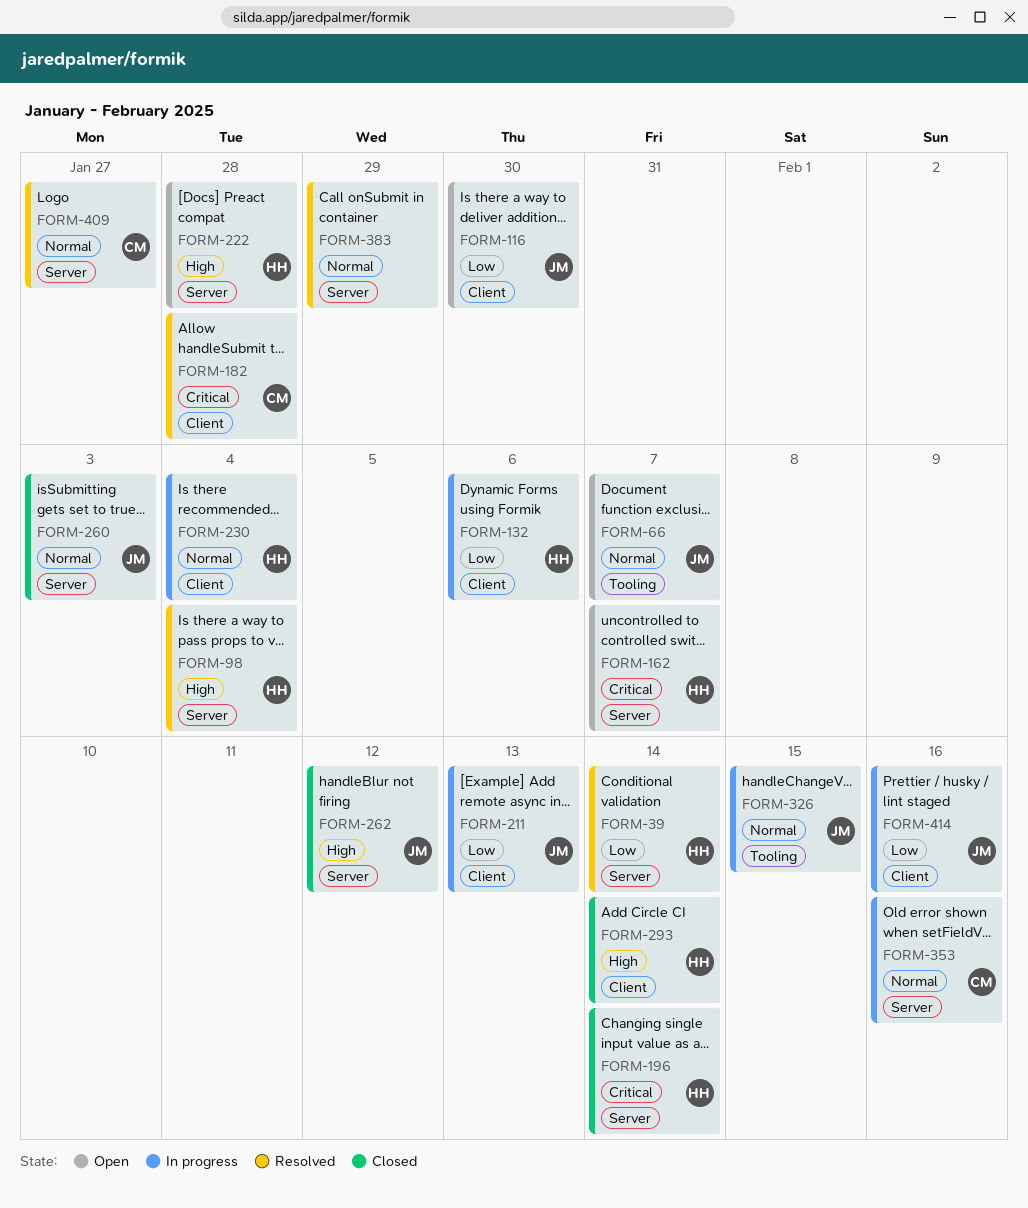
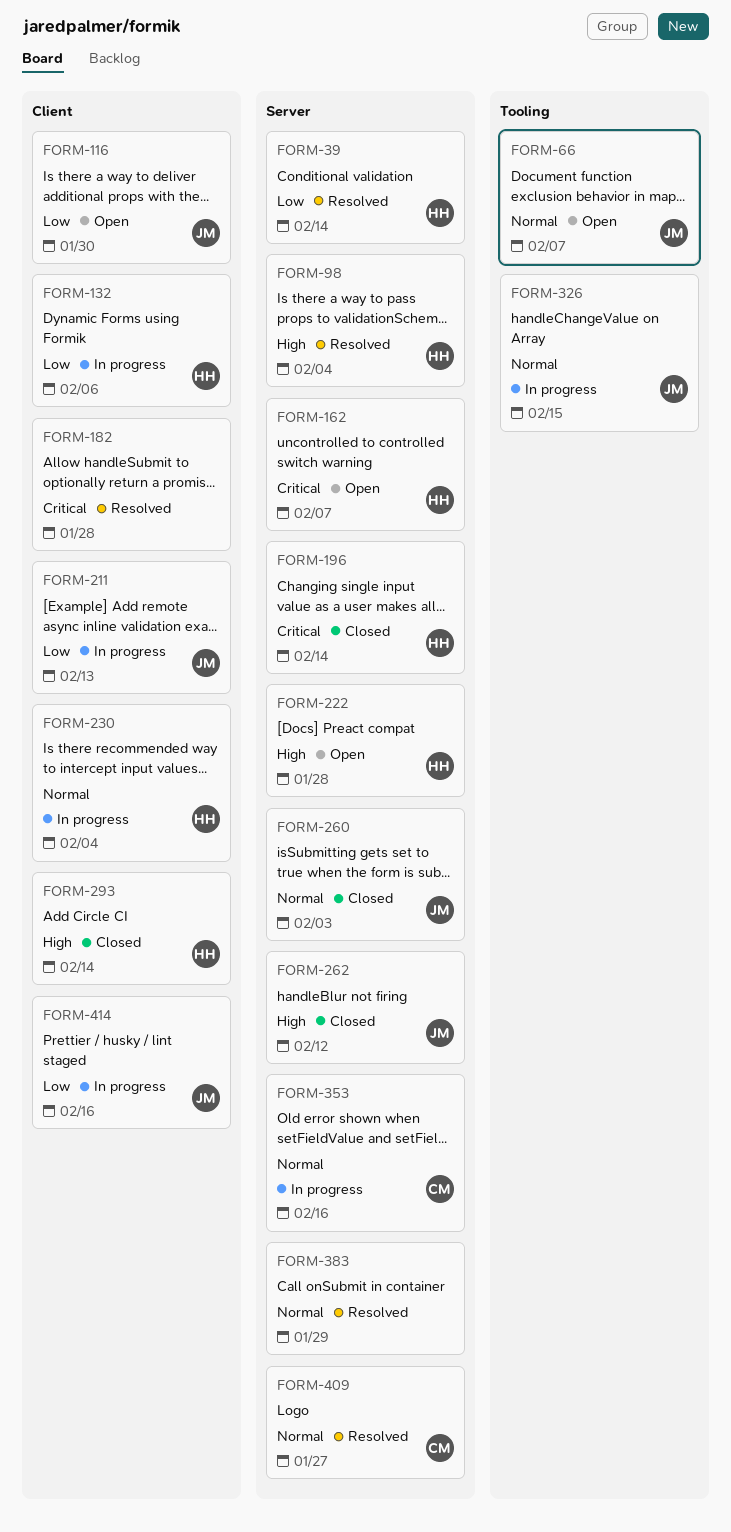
FORM-182, owner: CM -> none

